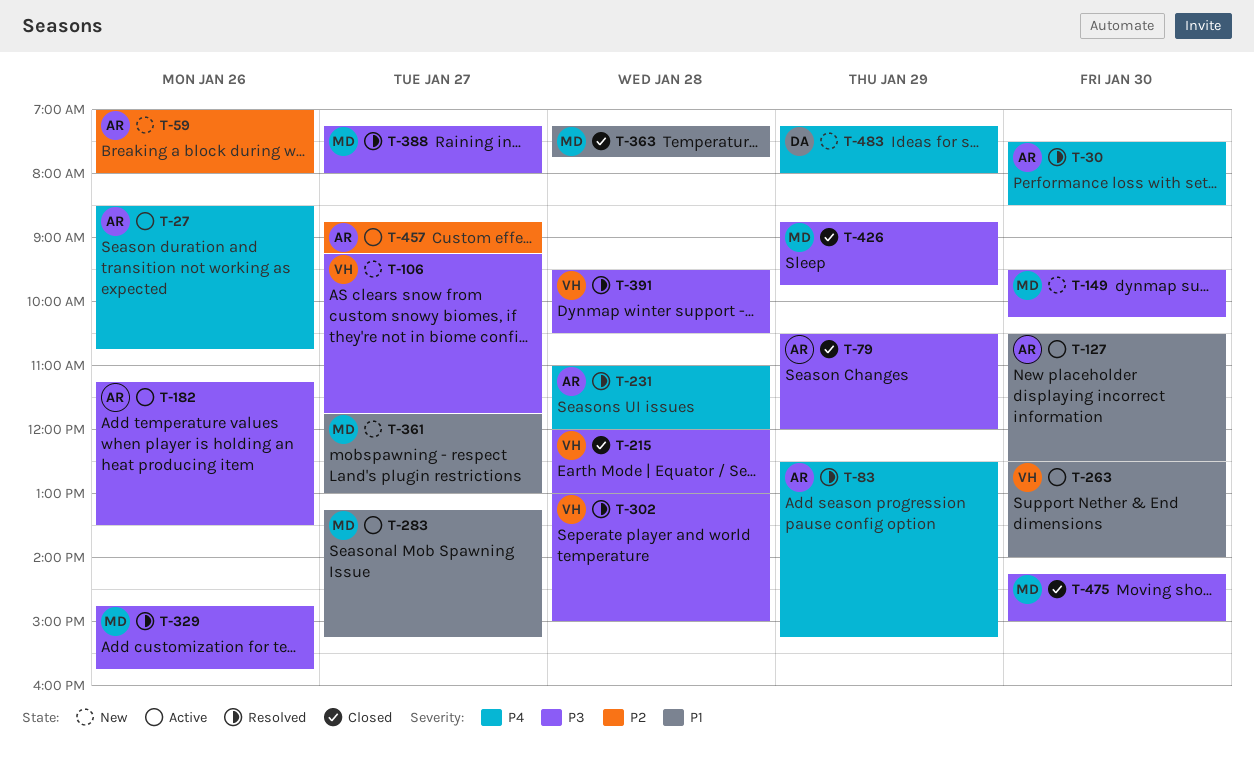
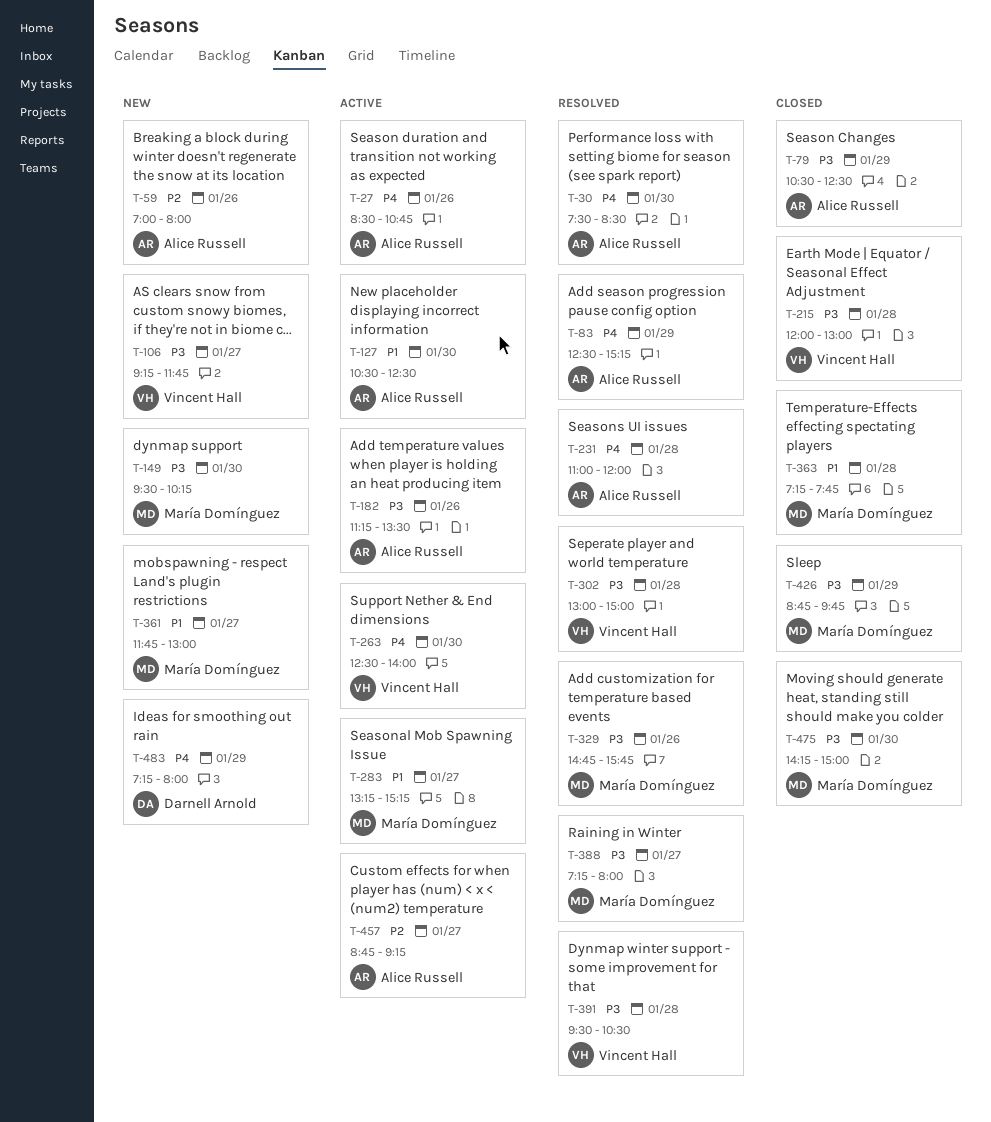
T-79, ends: 12:00 -> 12:30
T-263, priority: P1 -> P4

